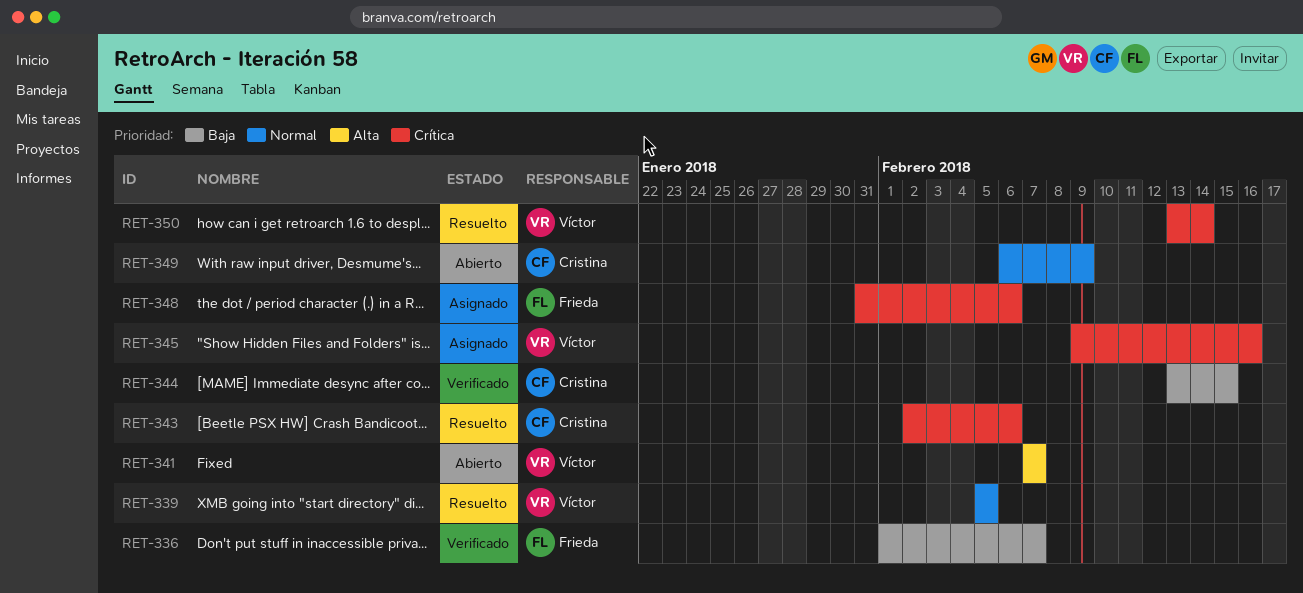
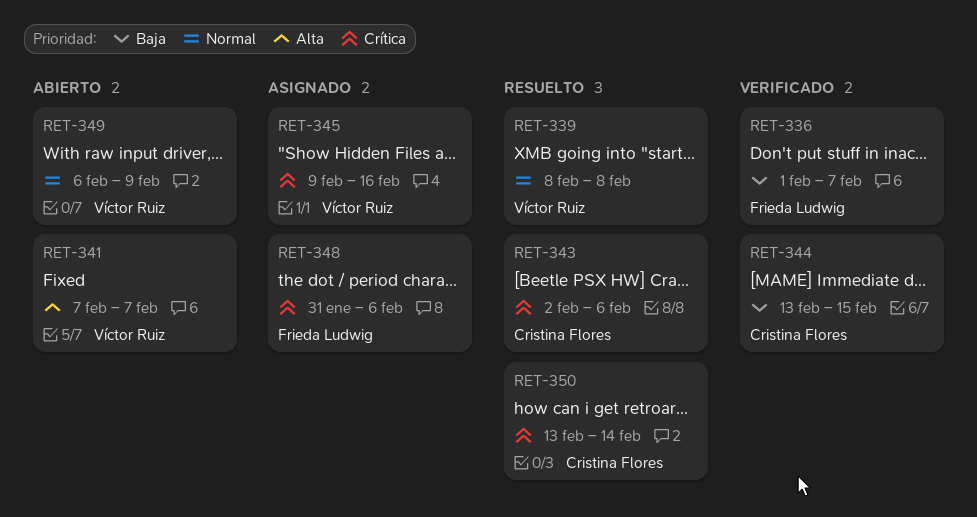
RET-339, start: Feb 5 -> Feb 8
RET-339, due: Feb 5 -> Feb 8
RET-349, owner: Cristina Flores -> Víctor Ruiz
RET-350, owner: Víctor Ruiz -> Cristina Flores

